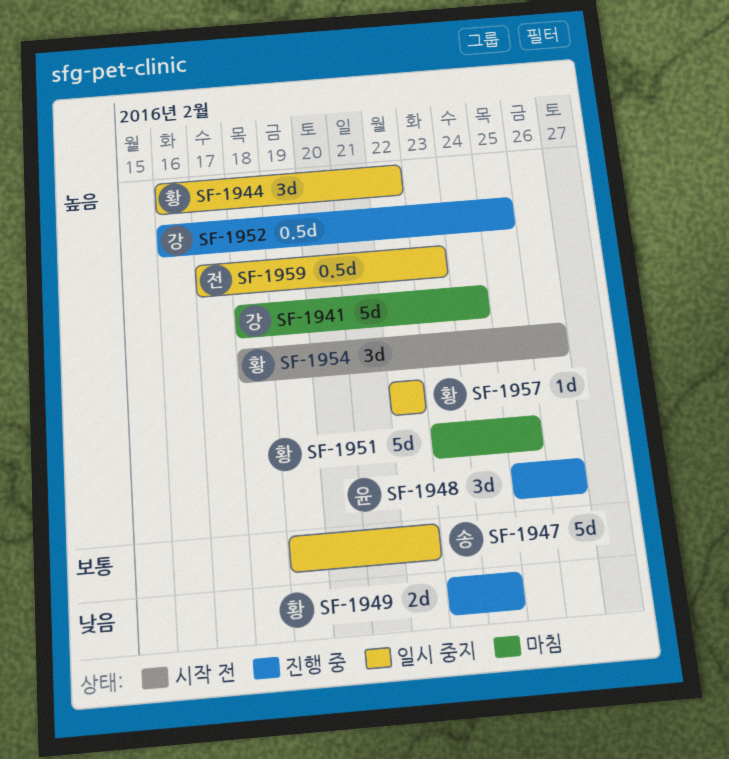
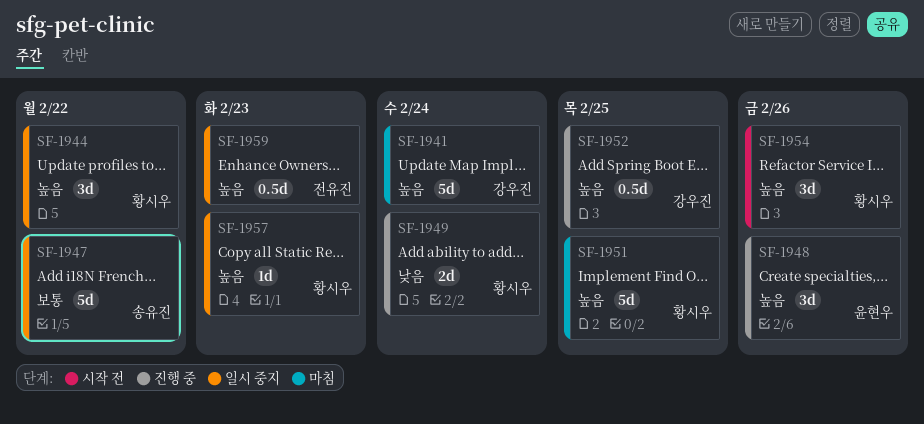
SF-1957, due: Feb 22 -> Feb 23

